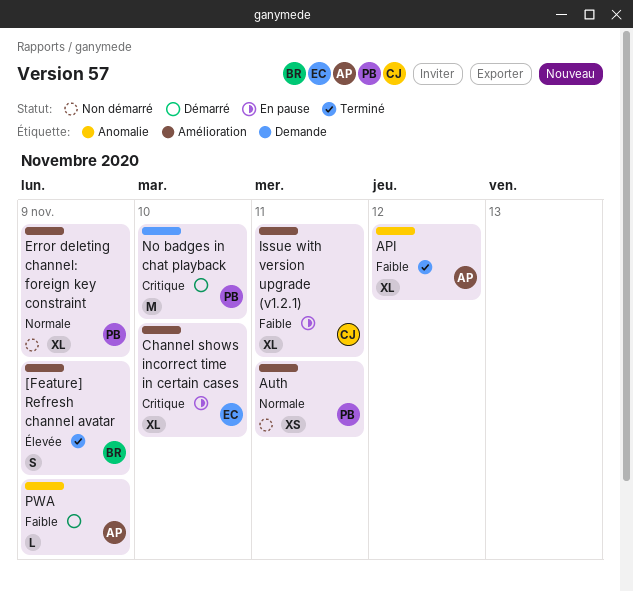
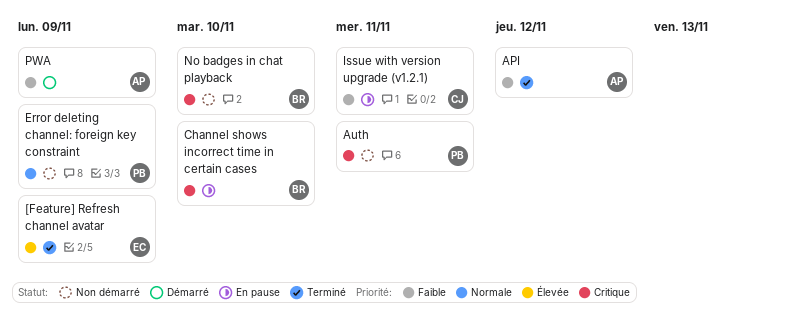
[Feature] Refresh channel avatar, owner: BR -> EC
Auth, priority: Normale -> Critique
Channel shows incorrect time in certain cases, owner: EC -> BR
No badges in chat playback, status: Démarré -> Non démarré
No badges in chat playback, owner: PB -> BR

